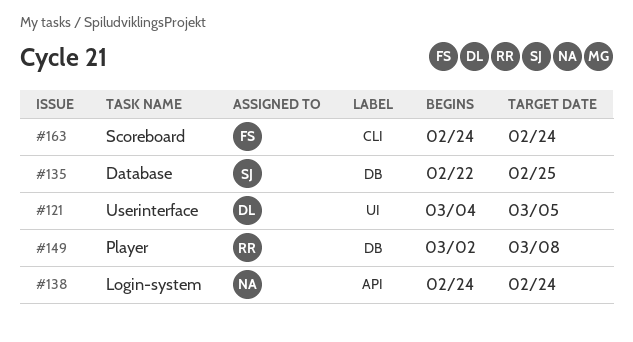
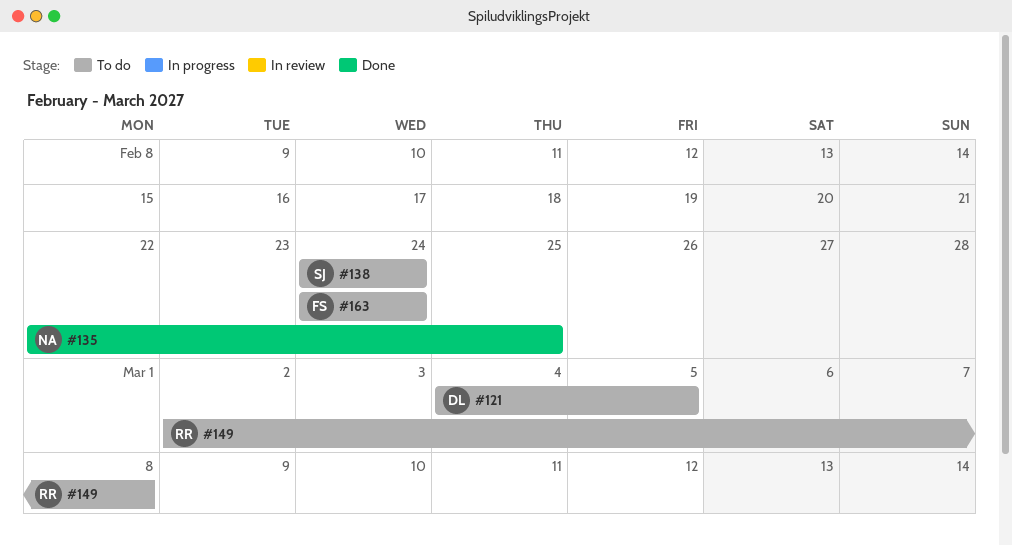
#135, owner: SJ -> NA
#138, owner: NA -> SJ

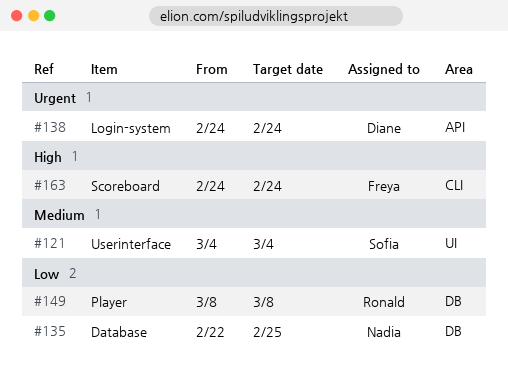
#121, owner: Diane -> Sofia
#121, due: Mar 5 -> Mar 4
#138, owner: Sofia -> Diane
#149, start: Mar 2 -> Mar 8

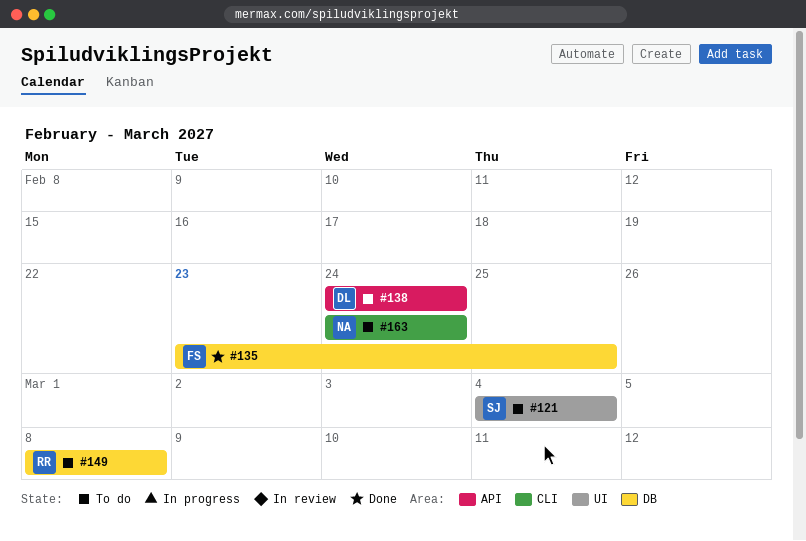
#135, owner: Nadia -> Freya
#135, start: Feb 22 -> Feb 23
#163, owner: Freya -> Nadia

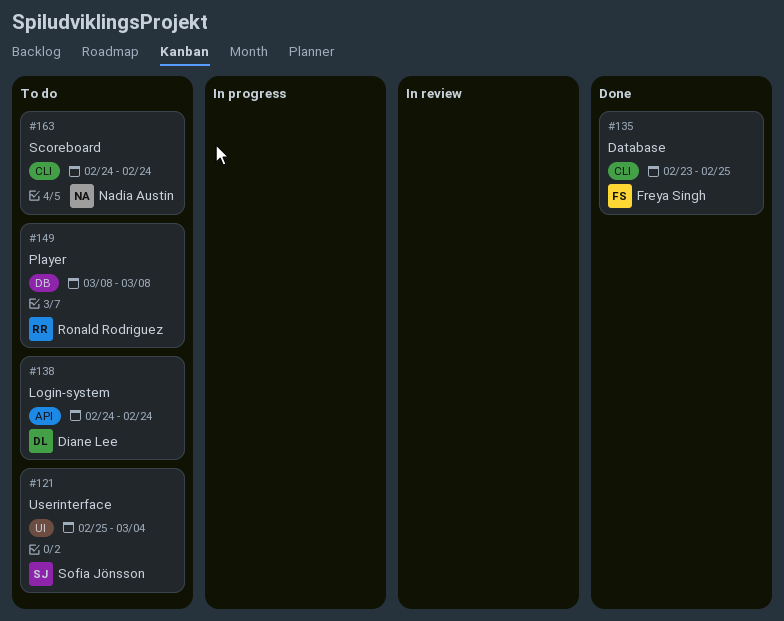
#121, start: Mar 4 -> Feb 25
#135, label: DB -> CLI

